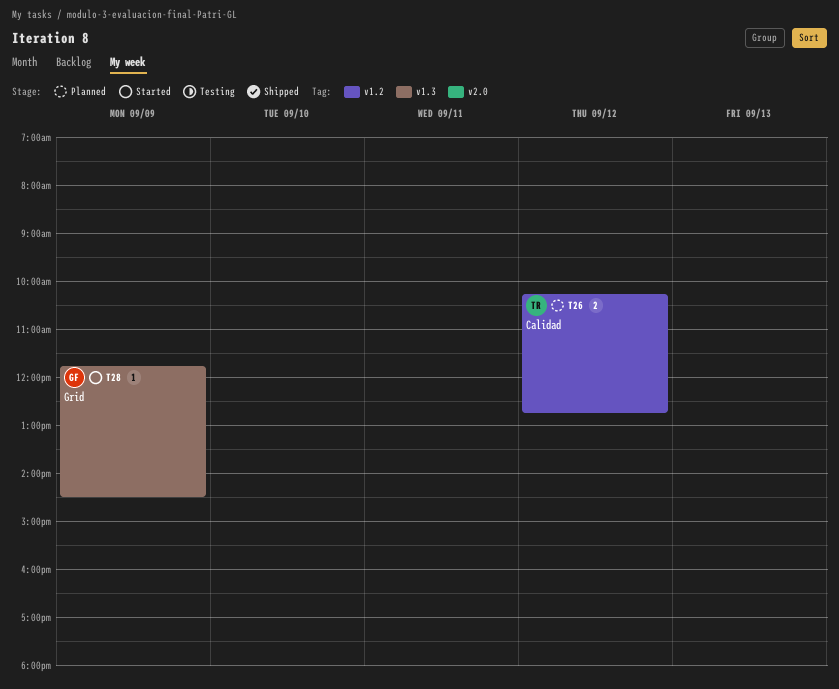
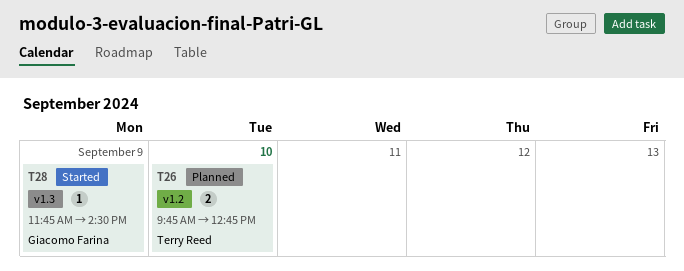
T26, day: Sep 12 -> Sep 10
T26, begins: 10:15 -> 09:45

